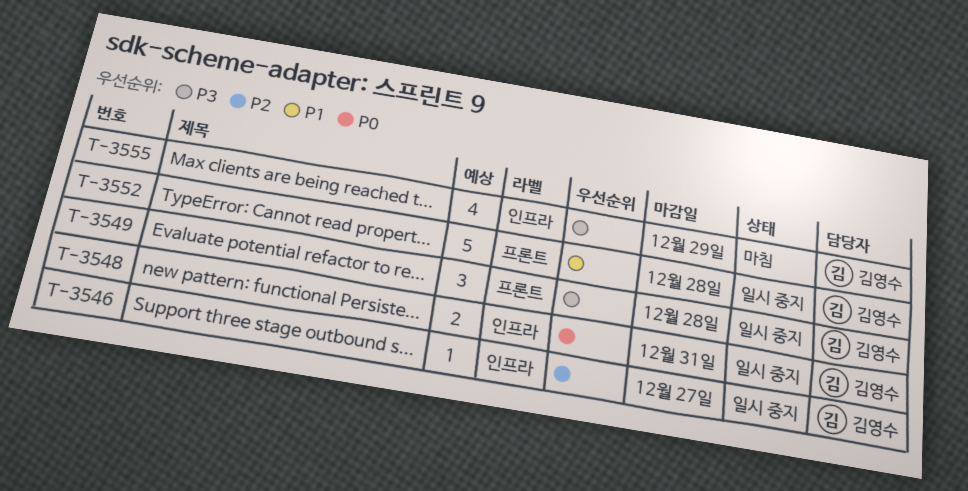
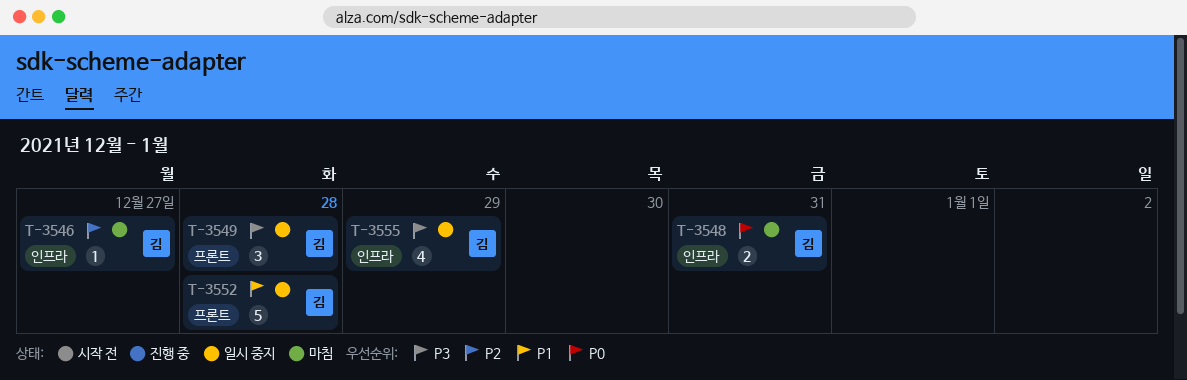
T-3546, status: 일시 중지 -> 마침
T-3548, status: 일시 중지 -> 마침
T-3555, status: 마침 -> 일시 중지

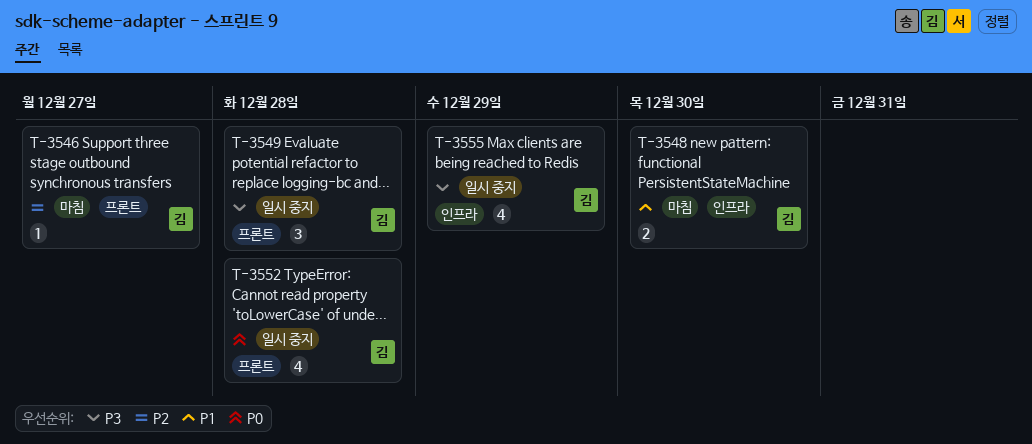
T-3546, label: 인프라 -> 프론트
T-3548, priority: P0 -> P1
T-3548, due: Dec 31 -> Dec 30
T-3552, priority: P1 -> P0
T-3552, estimate: 5 -> 4

